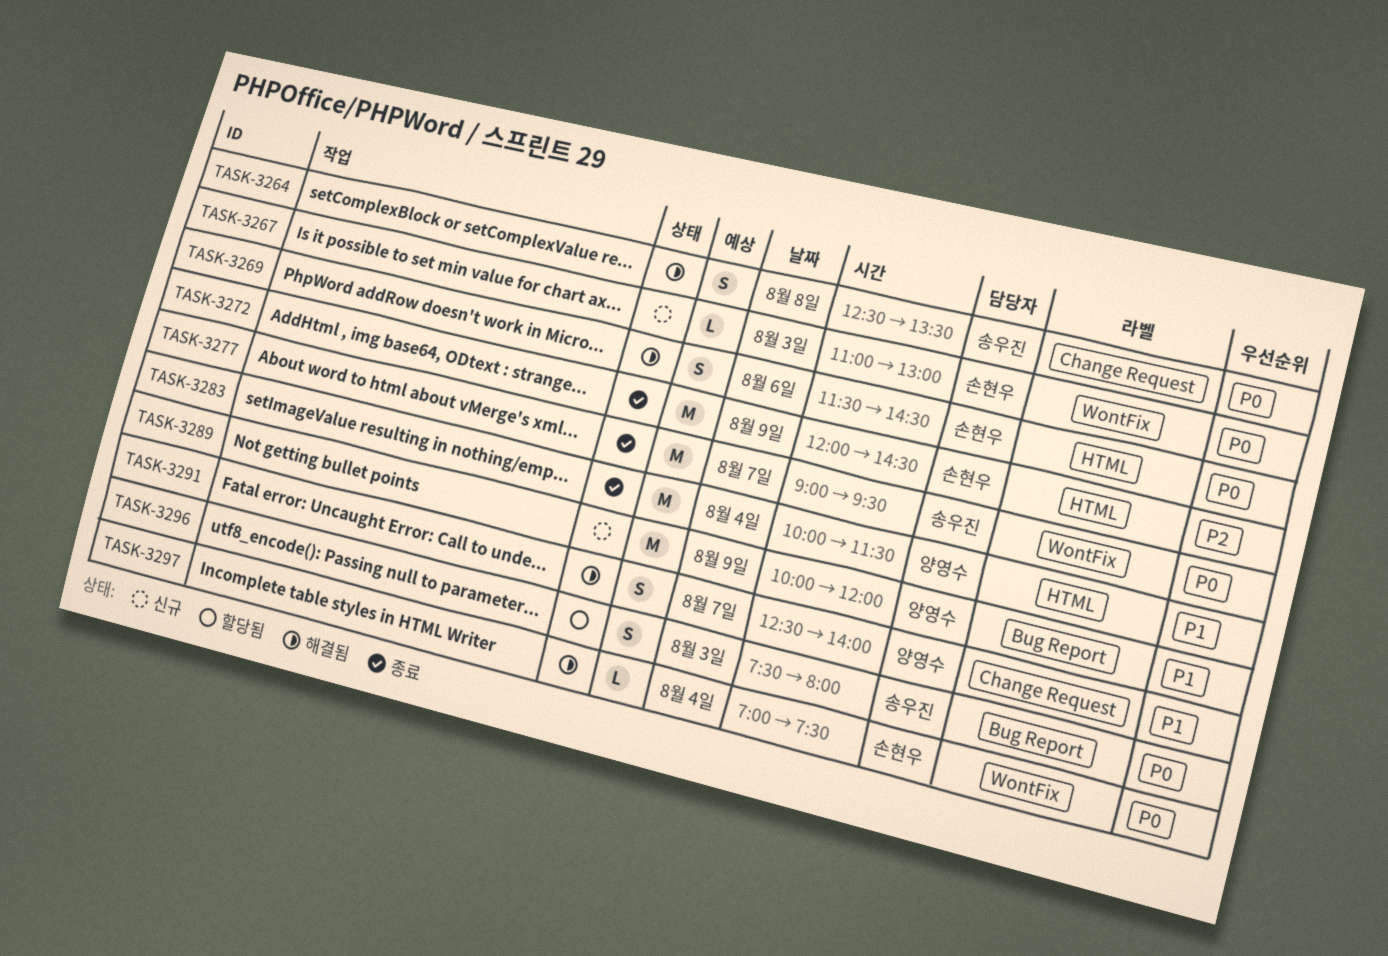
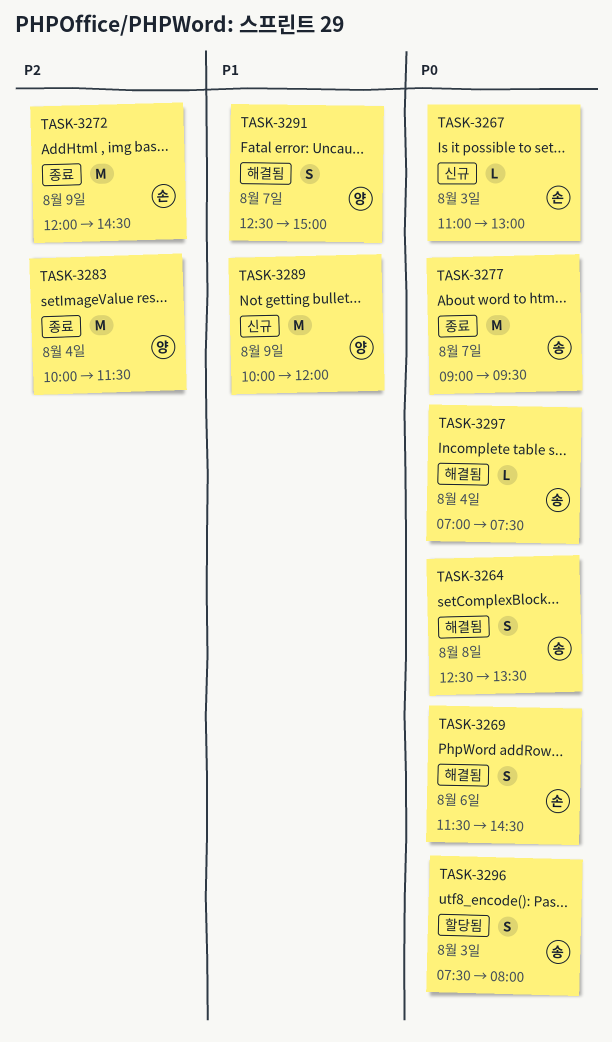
TASK-3283, priority: P1 -> P2
TASK-3291, ends: 14:00 -> 15:00
TASK-3297, owner: 손현우 -> 송우진

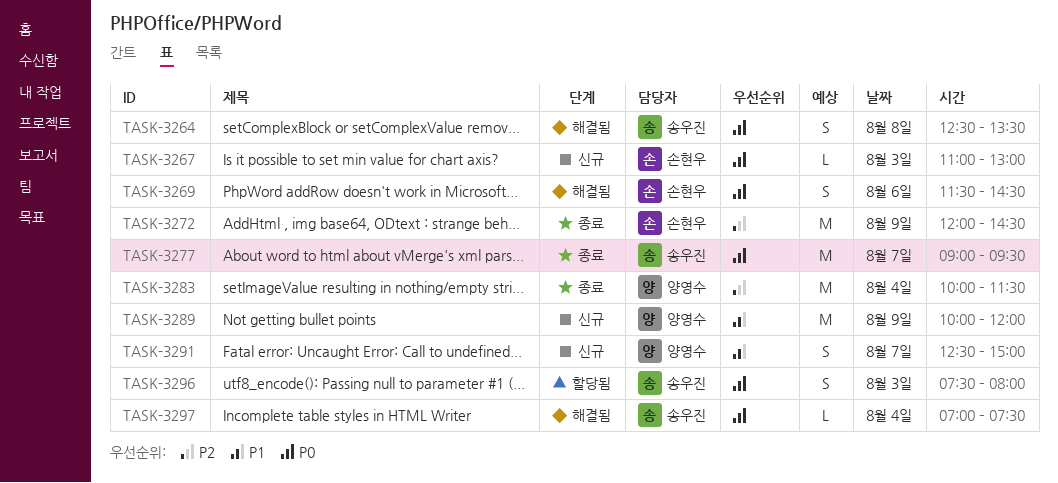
TASK-3291, status: 해결됨 -> 신규

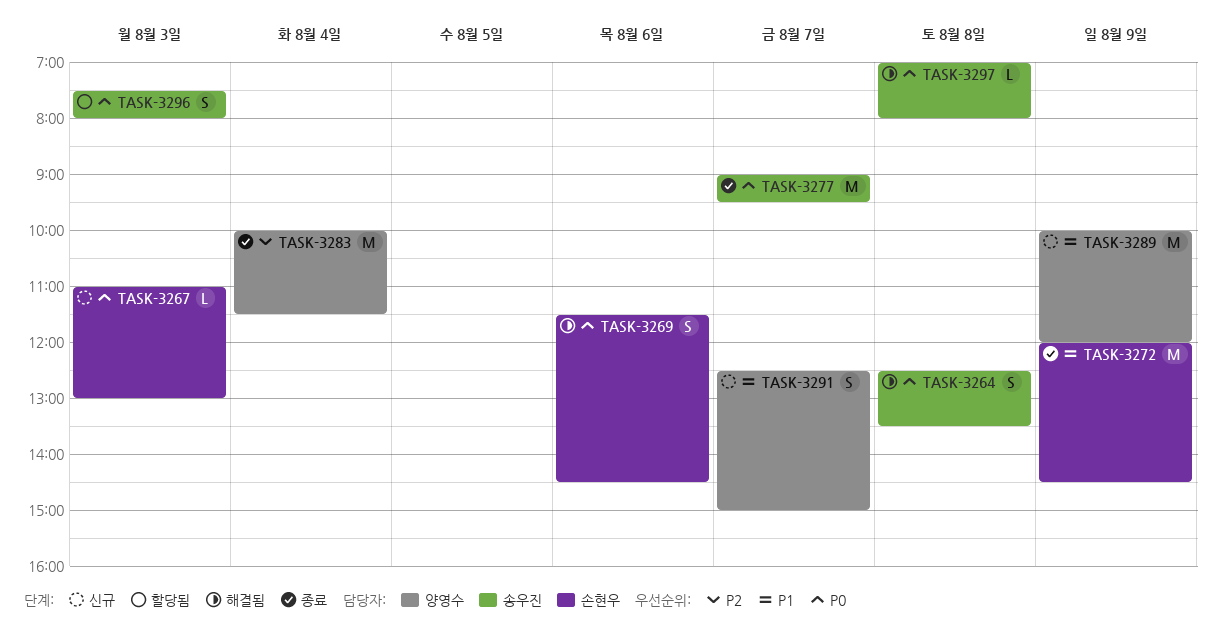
TASK-3272, priority: P2 -> P1
TASK-3297, day: Aug 4 -> Aug 8
TASK-3297, ends: 07:30 -> 08:00

